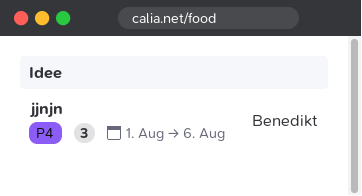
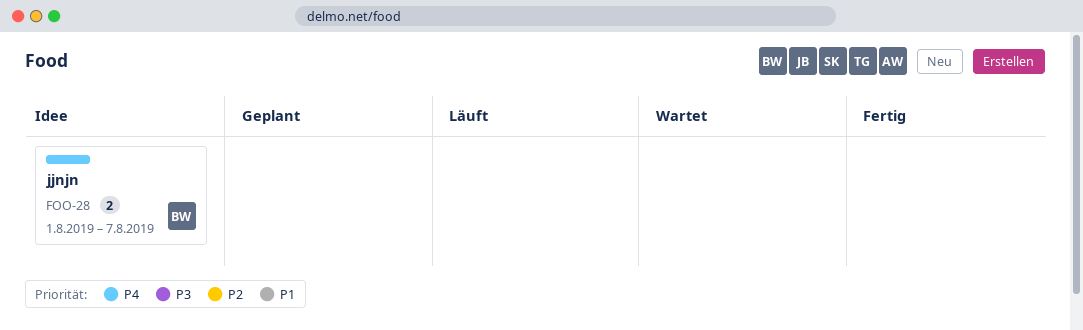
jjnjn, estimate: 3 -> 2
jjnjn, due: Aug 6 -> Aug 7

